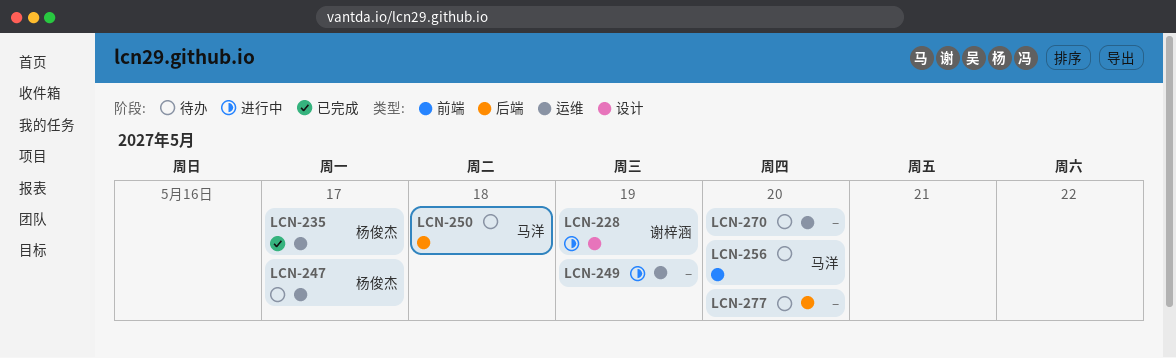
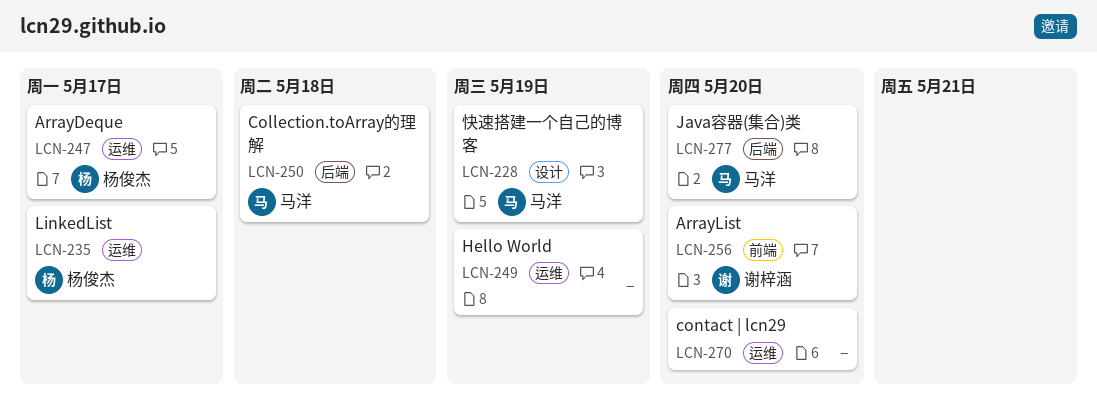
LCN-228, owner: 谢梓涵 -> 马洋
LCN-256, owner: 马洋 -> 谢梓涵
LCN-277, owner: none -> 马洋

